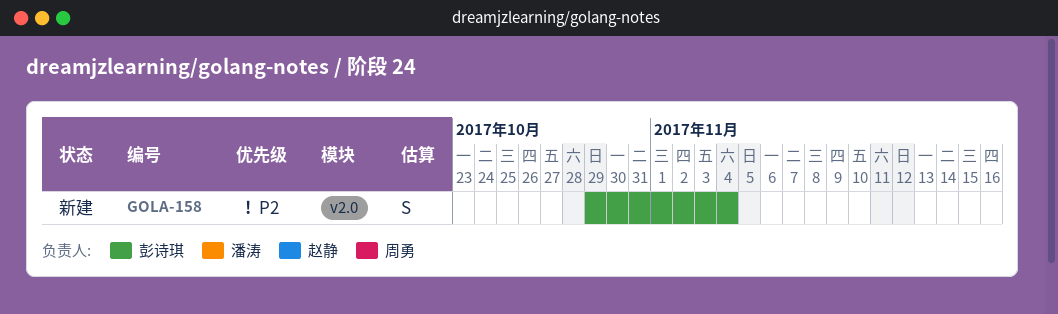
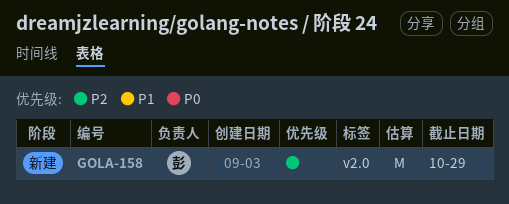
GOLA-158, estimate: S -> M
GOLA-158, due: Nov 4 -> Oct 29

